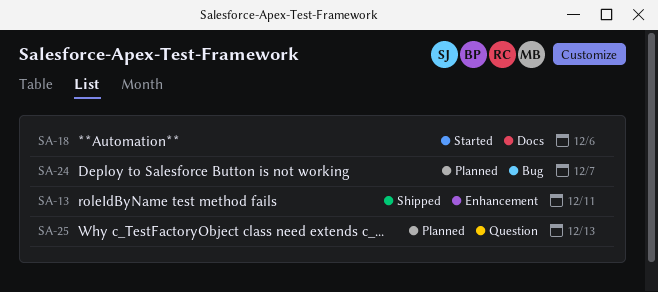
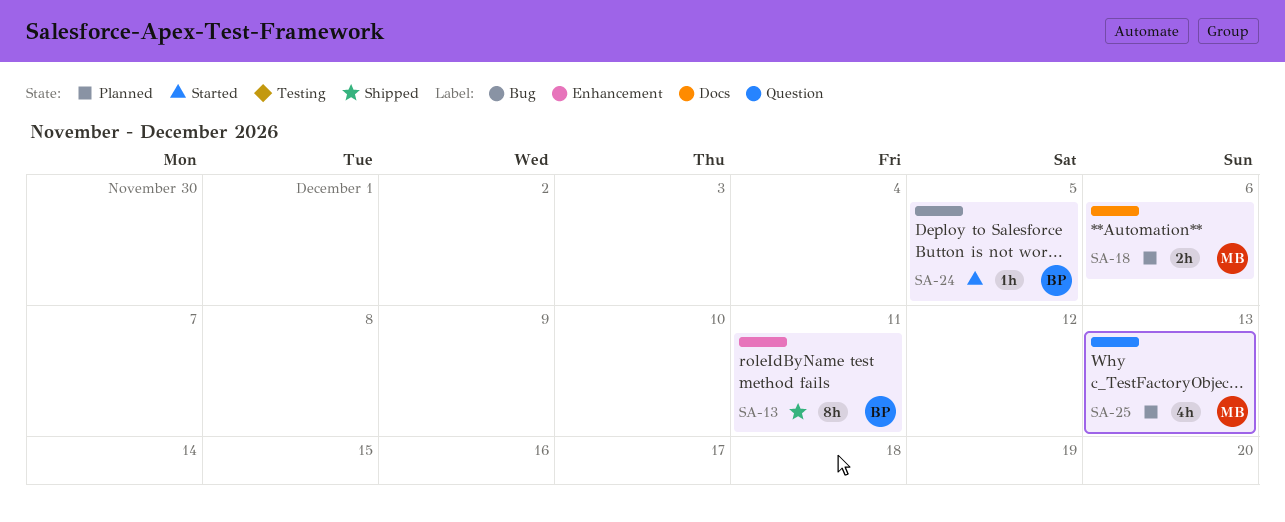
SA-18, status: Started -> Planned
SA-24, status: Planned -> Started
SA-24, due: Dec 7 -> Dec 5

